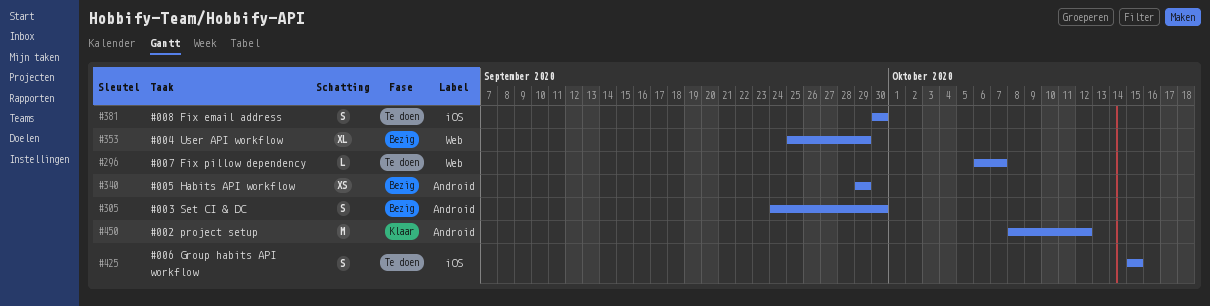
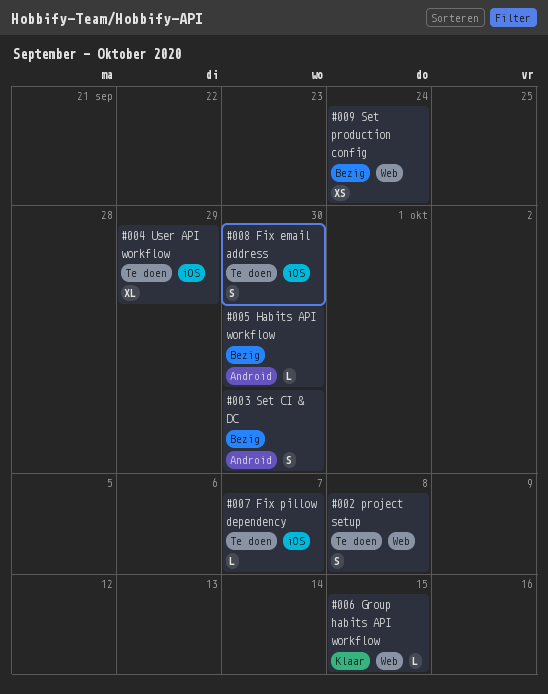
#002 project setup, status: Klaar -> Te doen
#002 project setup, label: Android -> Web
#002 project setup, estimate: M -> S
#002 project setup, due: Oct 12 -> Oct 8
#004 User API workflow, status: Bezig -> Te doen
#004 User API workflow, label: Web -> iOS
#005 Habits API workflow, estimate: XS -> L
#005 Habits API workflow, due: Sep 29 -> Sep 30
#006 Group habits API workflow, status: Te doen -> Klaar
#006 Group habits API workflow, label: iOS -> Web
#006 Group habits API workflow, estimate: S -> L
#007 Fix pillow dependency, label: Web -> iOS
#009 Set production config: none -> present

